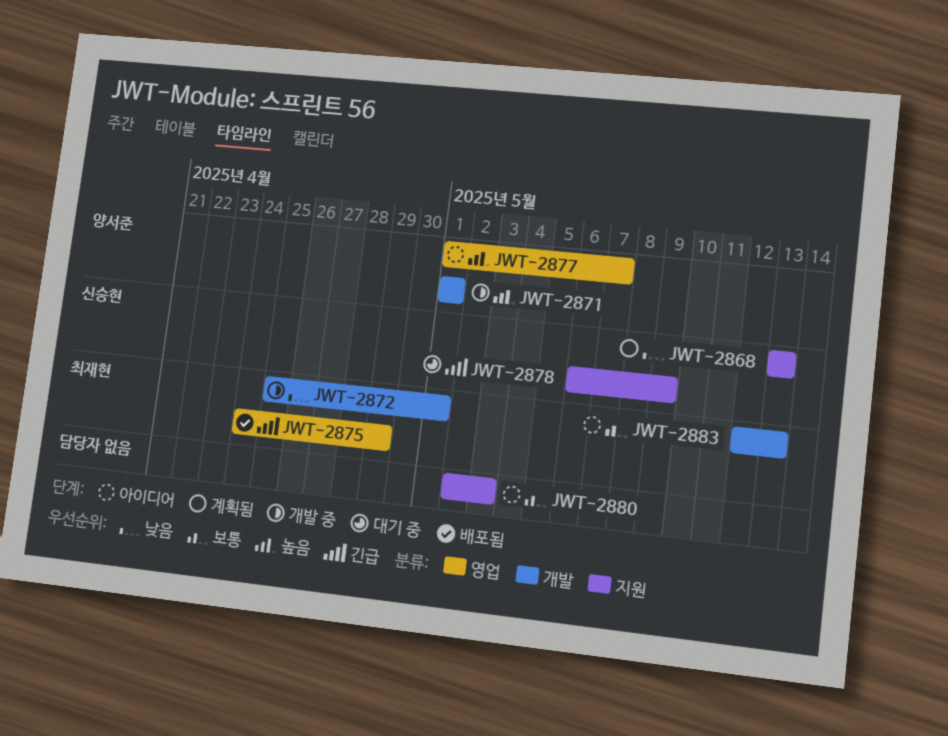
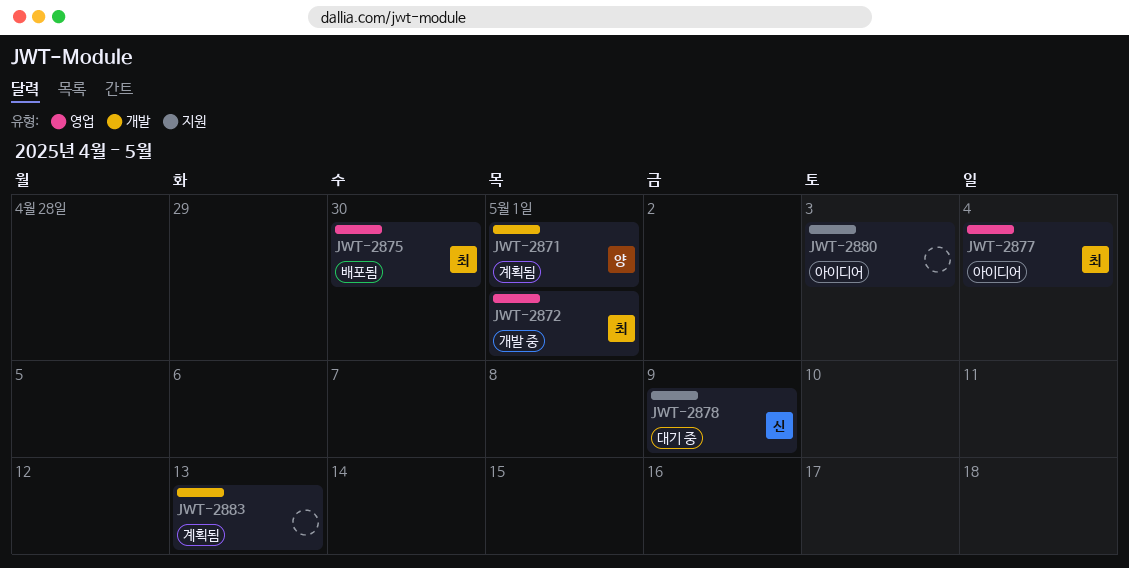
JWT-2868: present -> none
JWT-2871, status: 개발 중 -> 계획됨
JWT-2872, label: 개발 -> 영업
JWT-2875, due: Apr 29 -> Apr 30
JWT-2877, owner: 양서준 -> 최재현
JWT-2877, due: May 7 -> May 4
JWT-2883, status: 아이디어 -> 계획됨
JWT-2883, owner: 최재현 -> none

